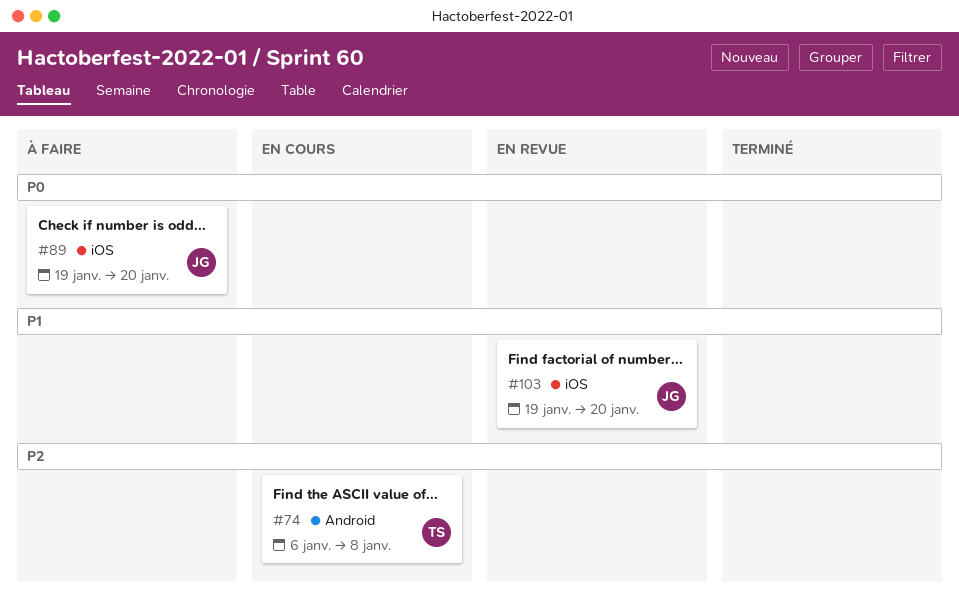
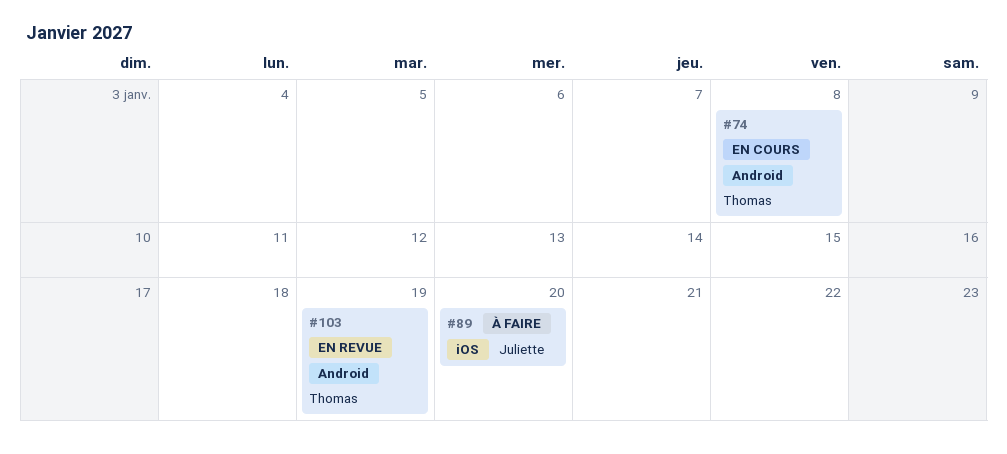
#103, owner: Juliette -> Thomas
#103, label: iOS -> Android
#103, due: Jan 20 -> Jan 19

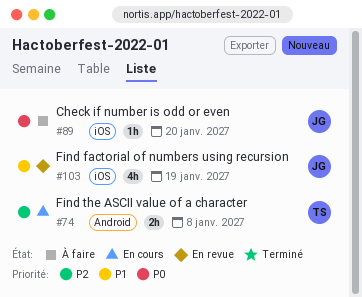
#103, owner: Thomas -> Juliette
#103, label: Android -> iOS

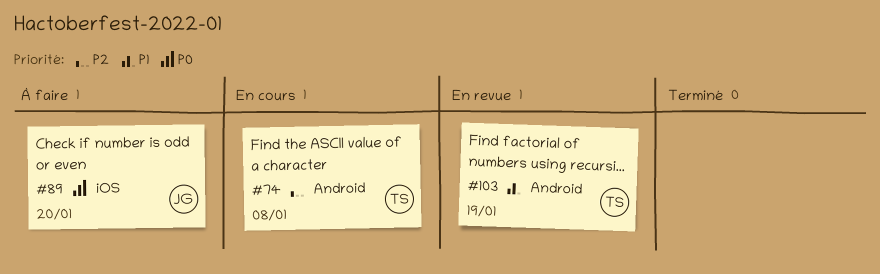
#103, owner: JG -> TS
#103, label: iOS -> Android

